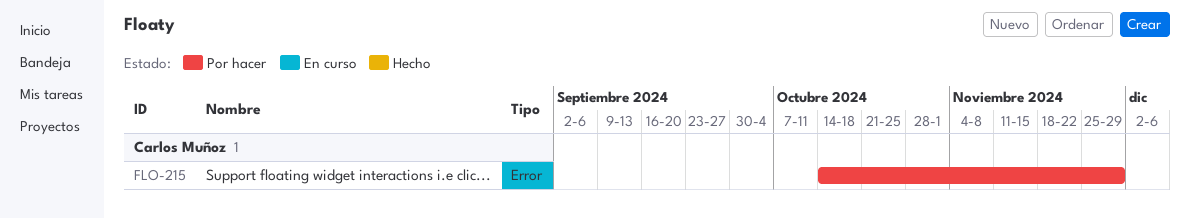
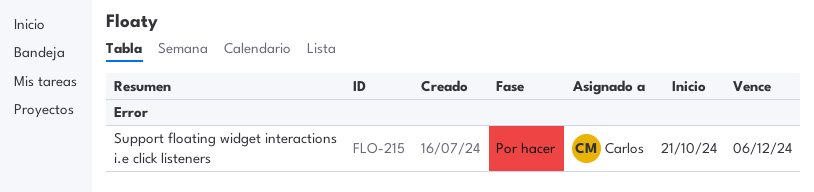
FLO-215, start: Oct 14 -> Oct 21
FLO-215, due: Nov 29 -> Dec 6

